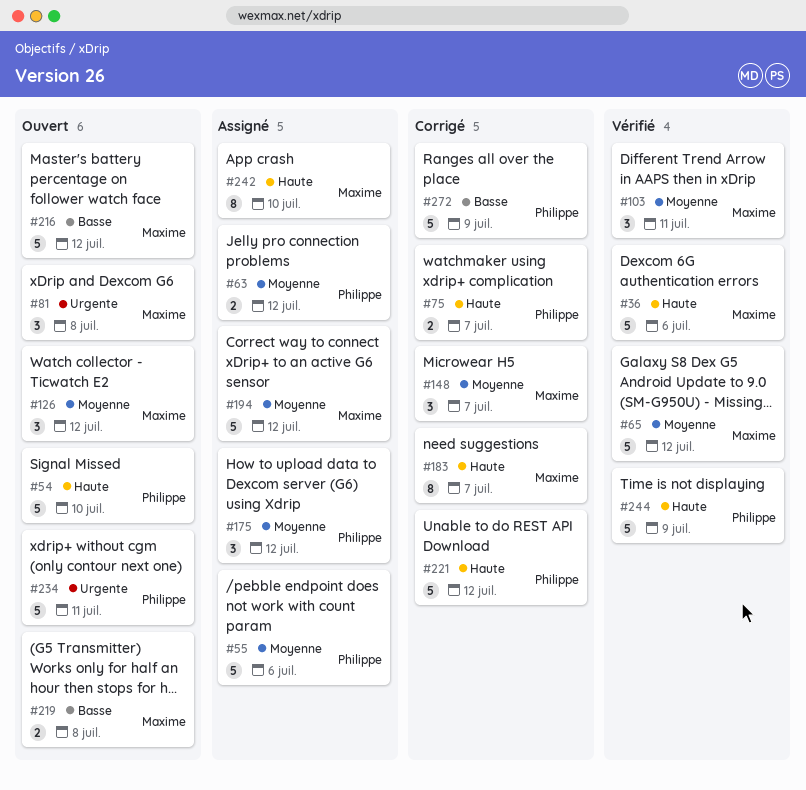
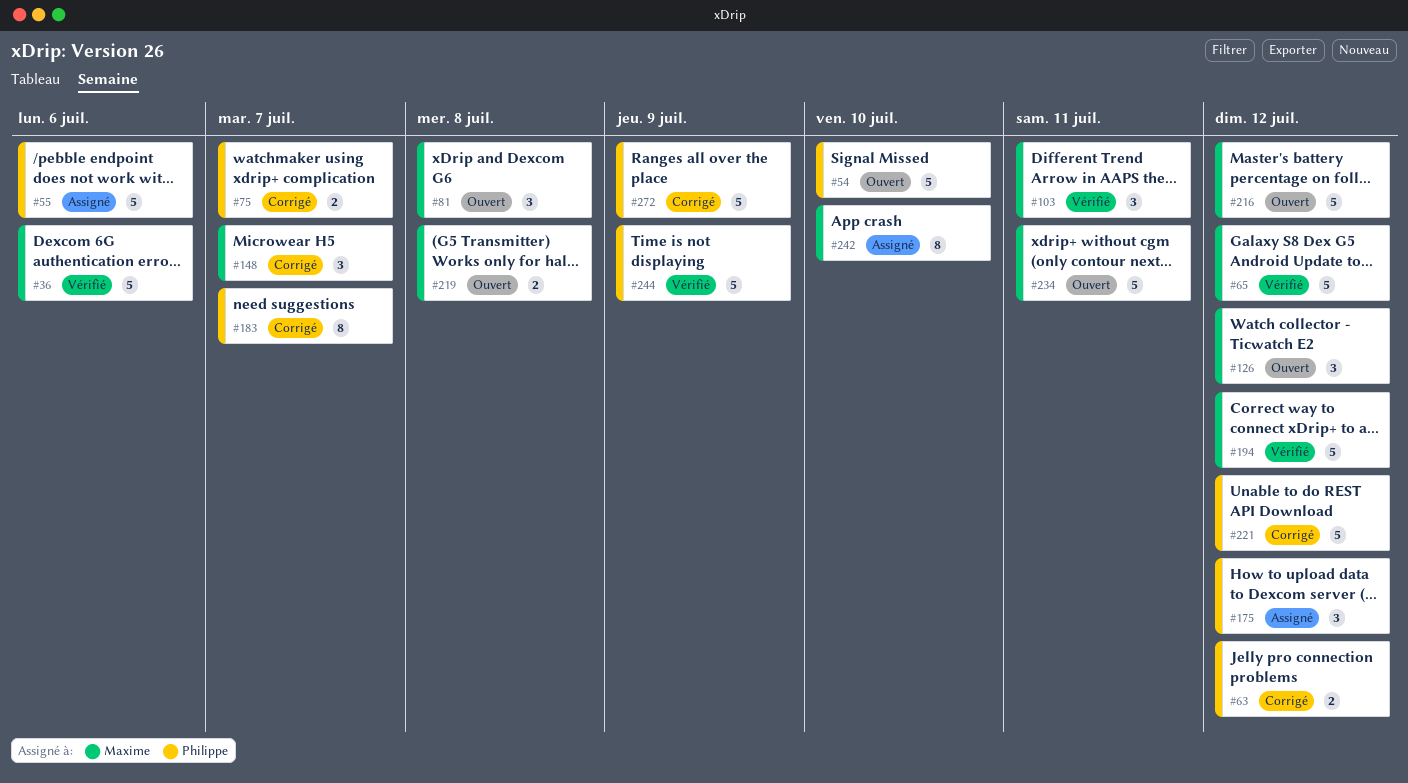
#63, status: Assigné -> Corrigé
#183, owner: Maxime -> Philippe
#194, status: Assigné -> Vérifié
#234, owner: Philippe -> Maxime

